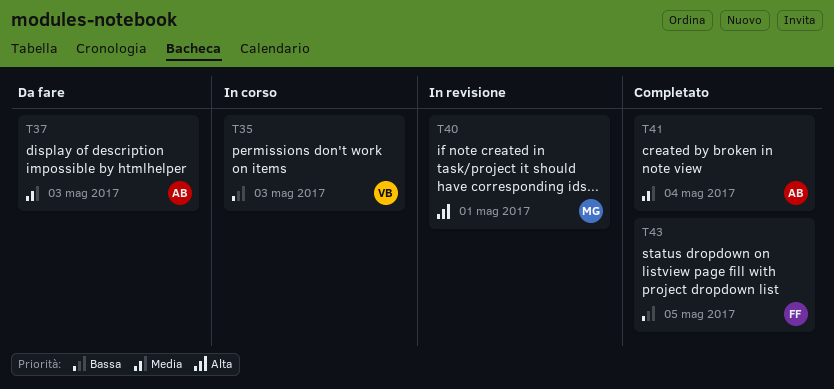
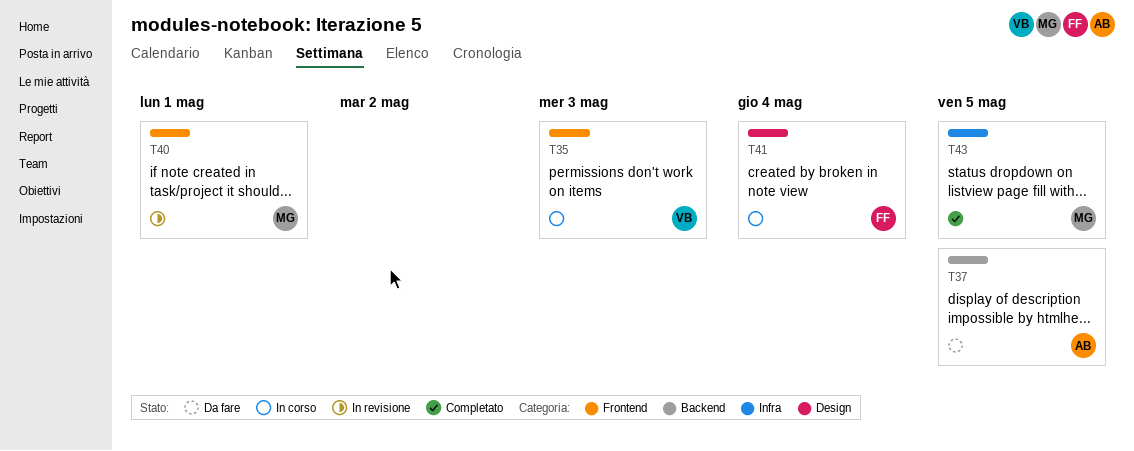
T37, due: May 3 -> May 5
T41, status: Completato -> In corso
T41, owner: AB -> FF
T43, owner: FF -> MG

